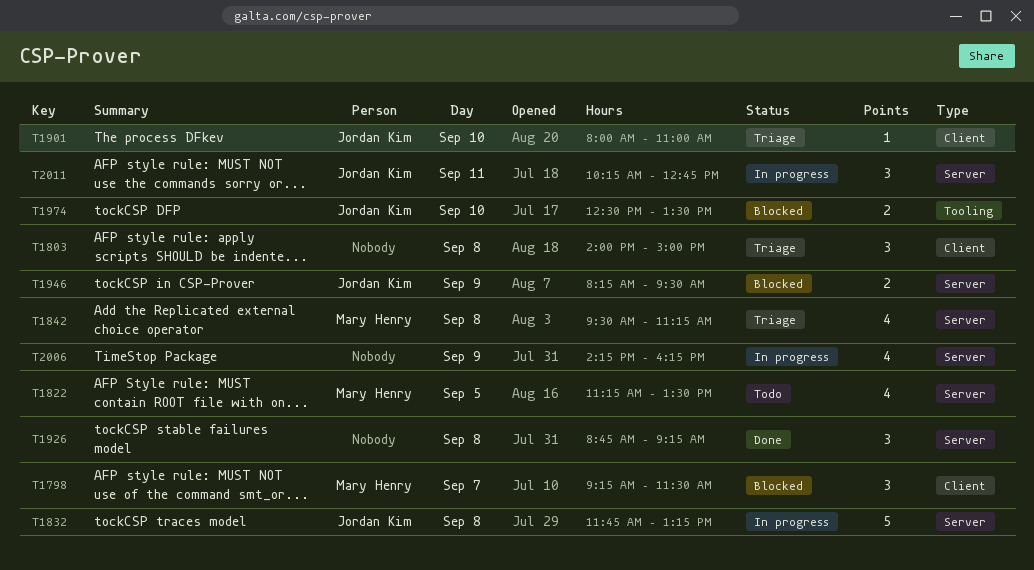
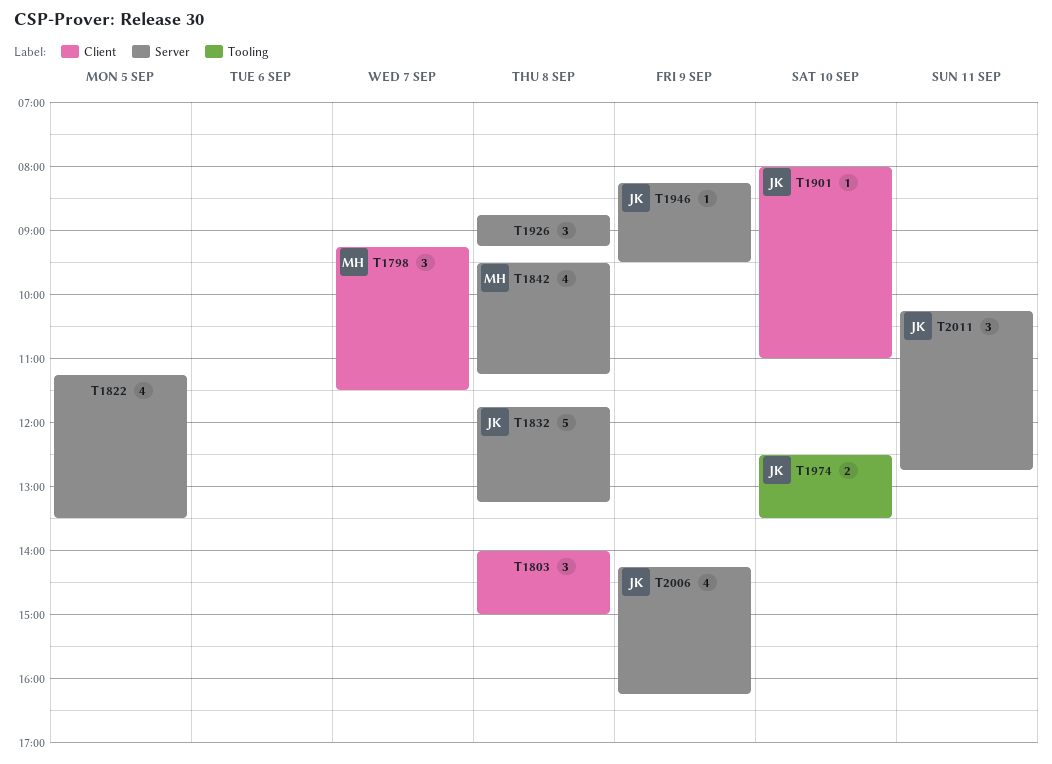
T1822, owner: Mary Henry -> none
T1946, estimate: 2 -> 1
T2006, owner: none -> Jordan Kim

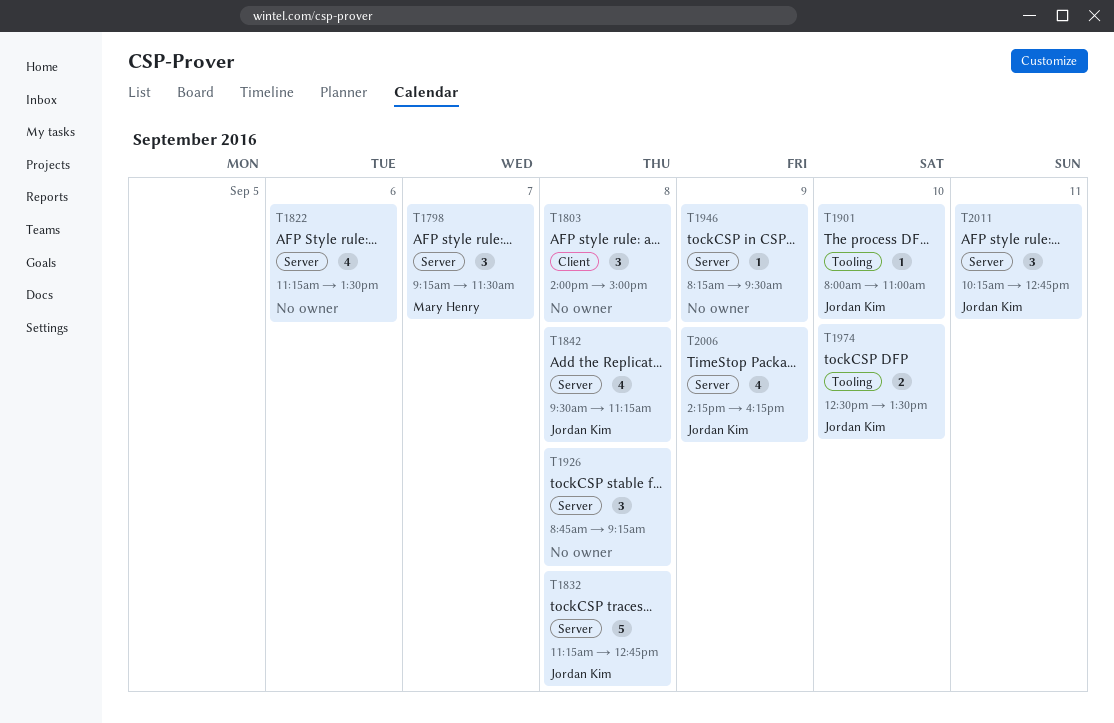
T1798, label: Client -> Server
T1822, day: Sep 5 -> Sep 6
T1832, begins: 11:45 -> 11:15
T1832, ends: 13:15 -> 12:45
T1842, owner: Mary Henry -> Jordan Kim
T1901, label: Client -> Tooling
T1946, owner: Jordan Kim -> none

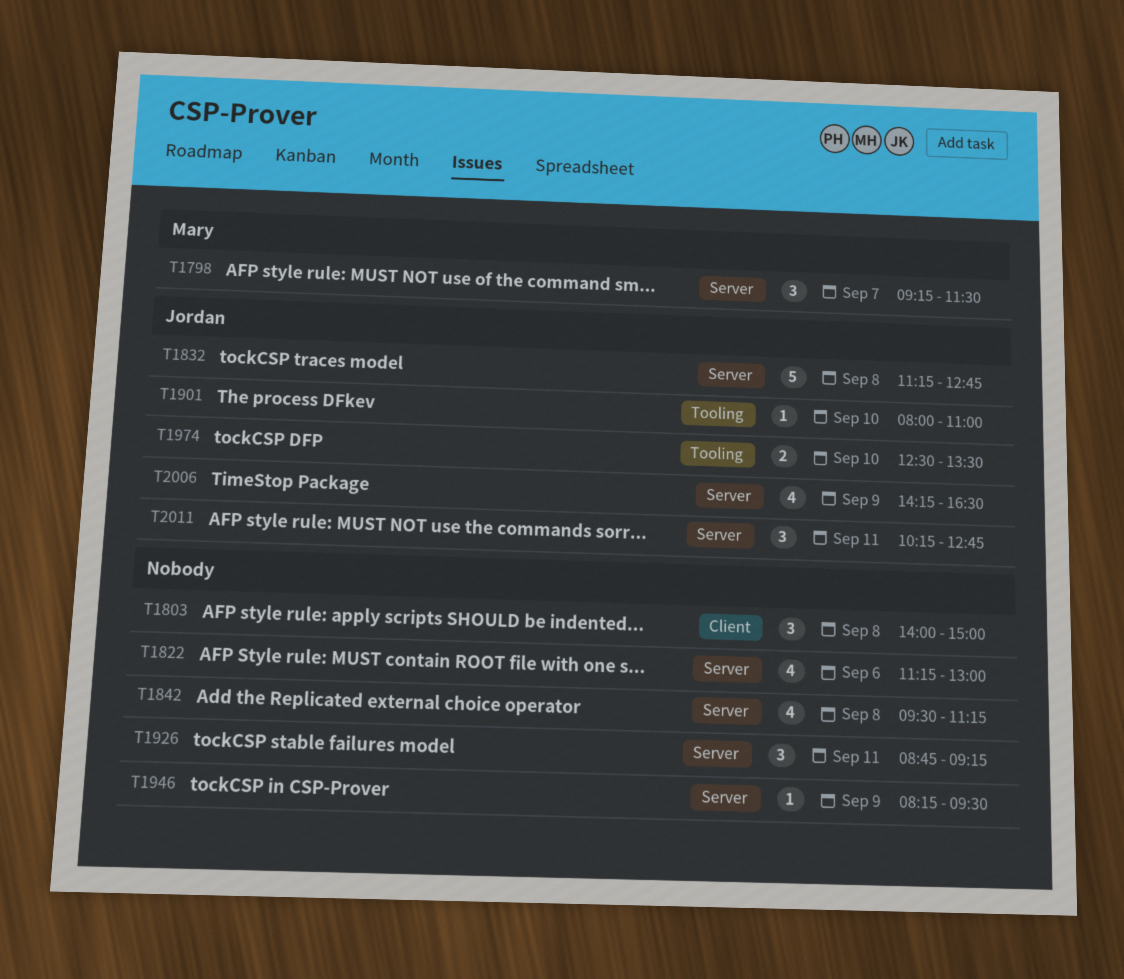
T1822, ends: 13:30 -> 13:00
T1842, owner: Jordan Kim -> none
T1926, day: Sep 8 -> Sep 11
T2006, ends: 16:15 -> 16:30

